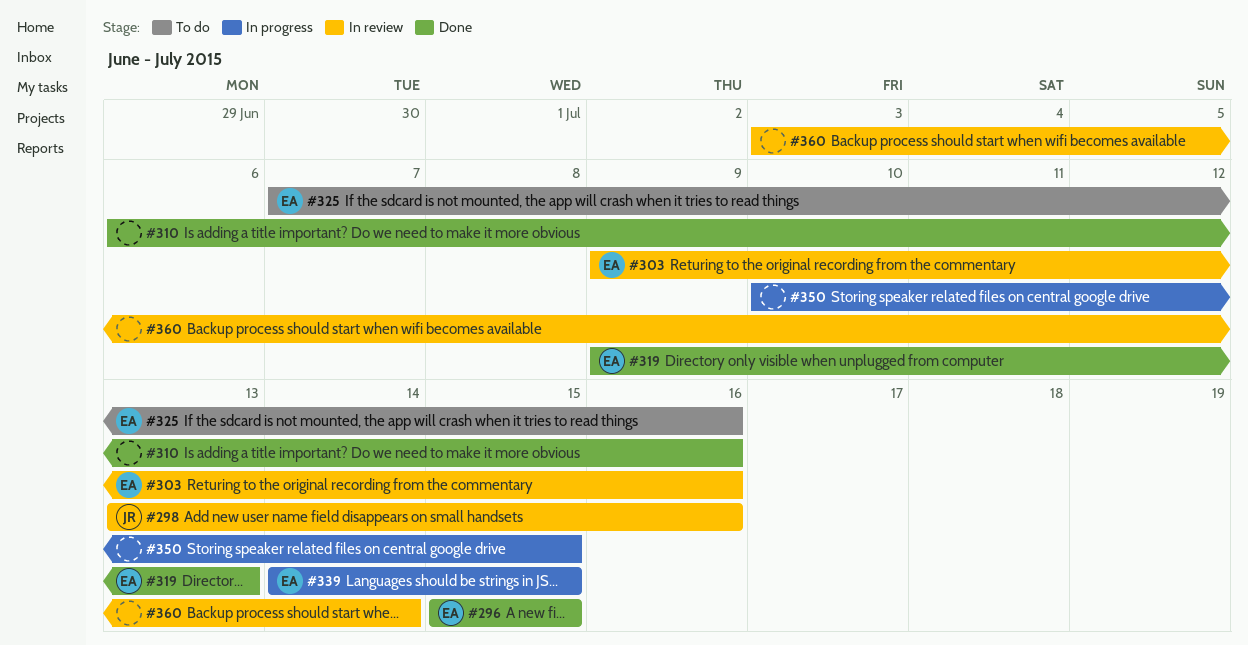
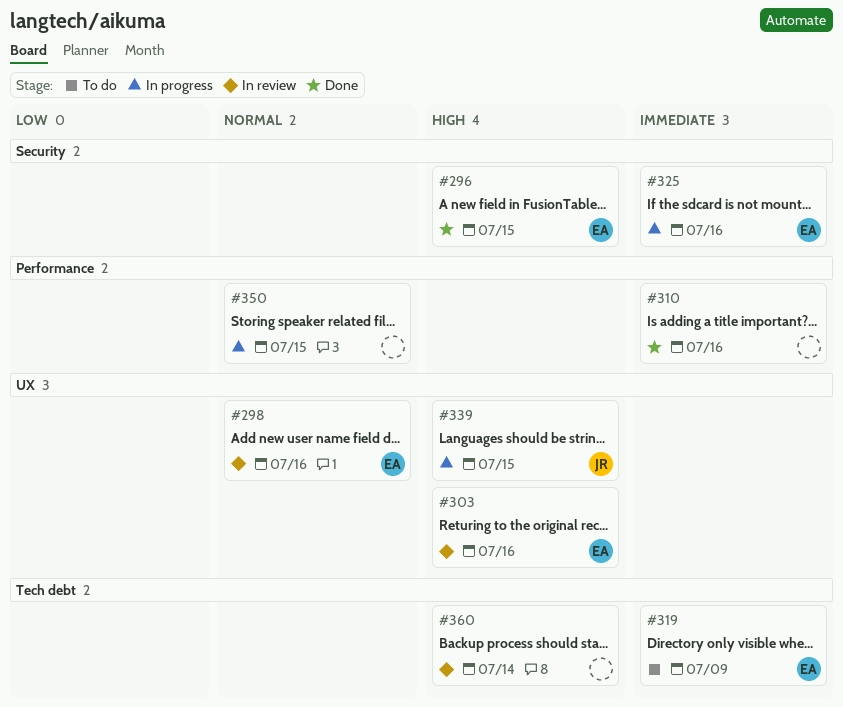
#298, owner: JR -> EA
#319, status: Done -> To do
#319, due: Jul 13 -> Jul 9
#325, status: To do -> In progress
#339, owner: EA -> JR

